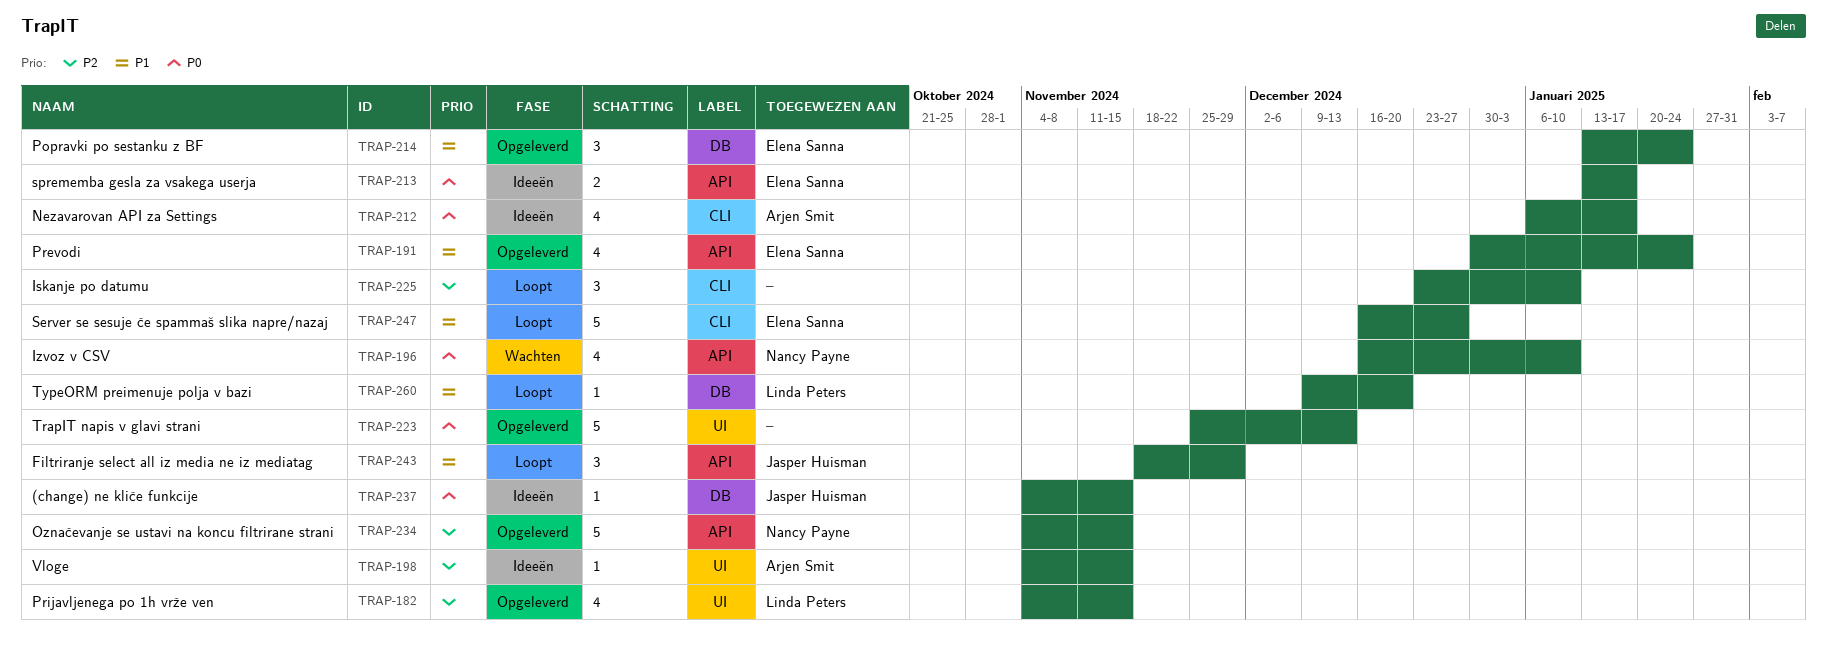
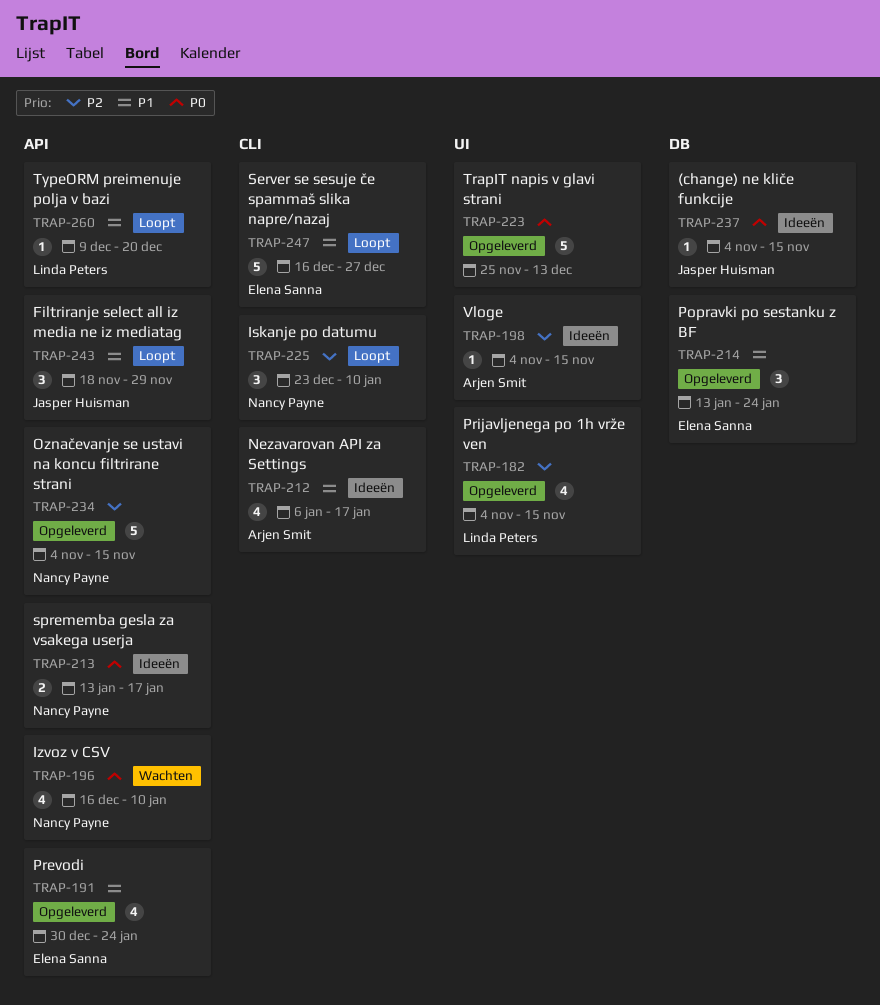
TRAP-212, priority: P0 -> P1
TRAP-213, owner: Elena Sanna -> Nancy Payne
TRAP-225, owner: none -> Nancy Payne
TRAP-260, label: DB -> API

